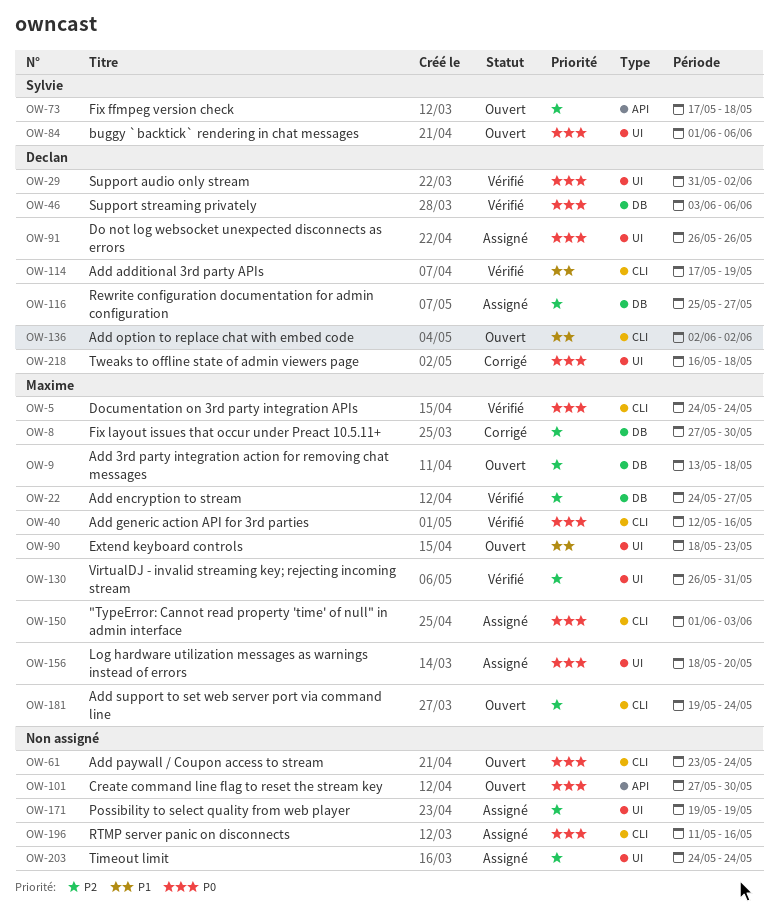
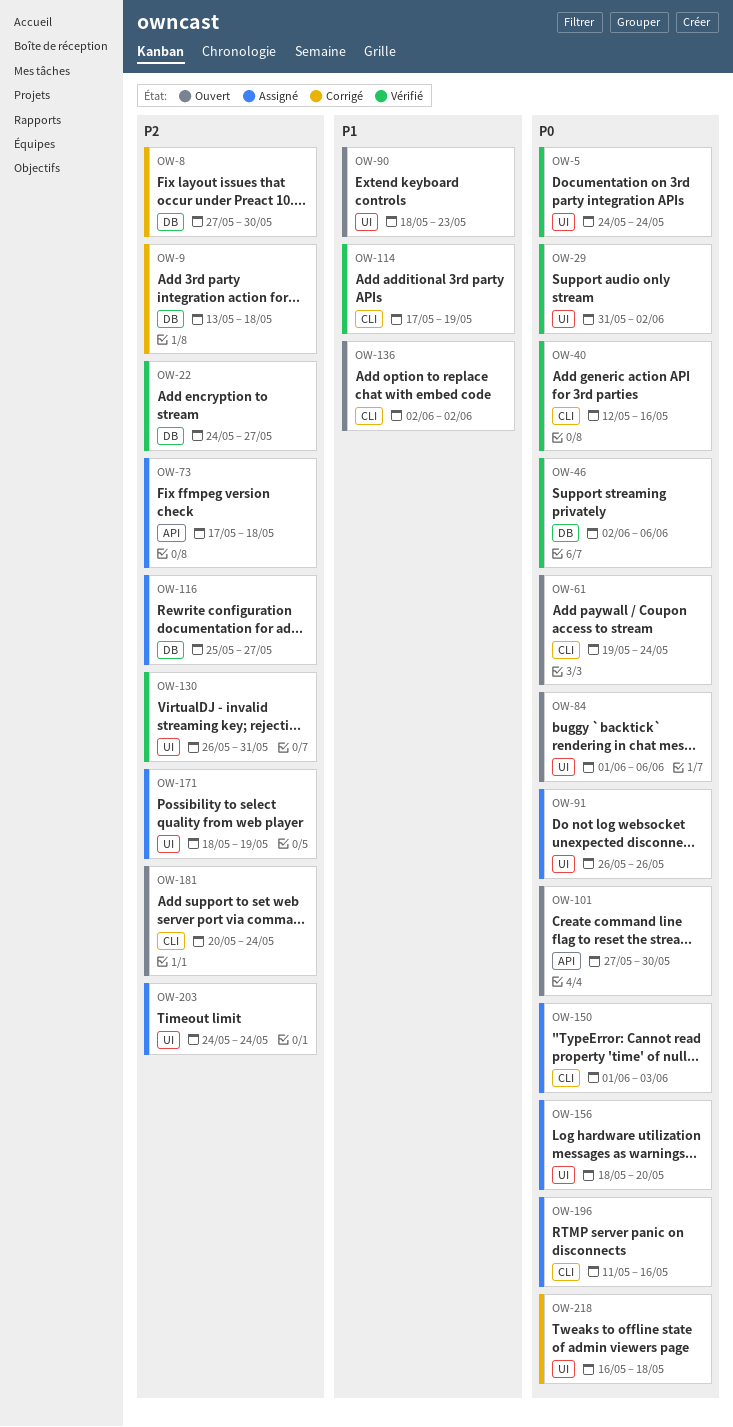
OW-5, label: CLI -> UI
OW-9, status: Ouvert -> Corrigé
OW-46, start: Jun 3 -> Jun 2
OW-61, start: May 23 -> May 19
OW-73, status: Ouvert -> Assigné
OW-171, start: May 19 -> May 18
OW-181, start: May 19 -> May 20

